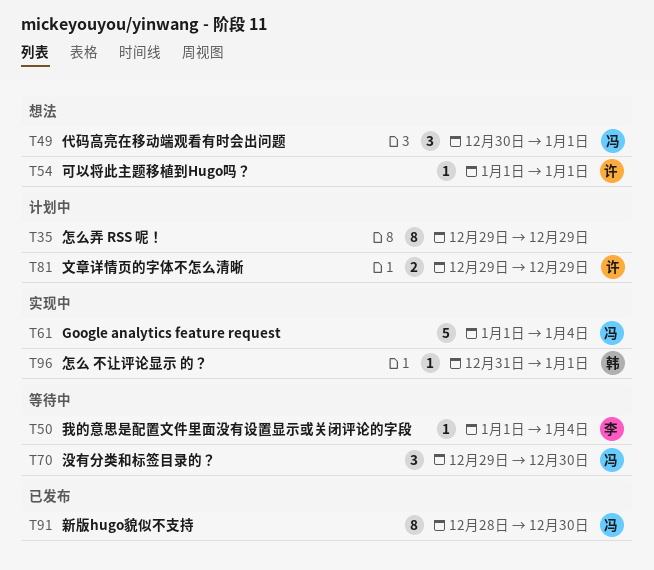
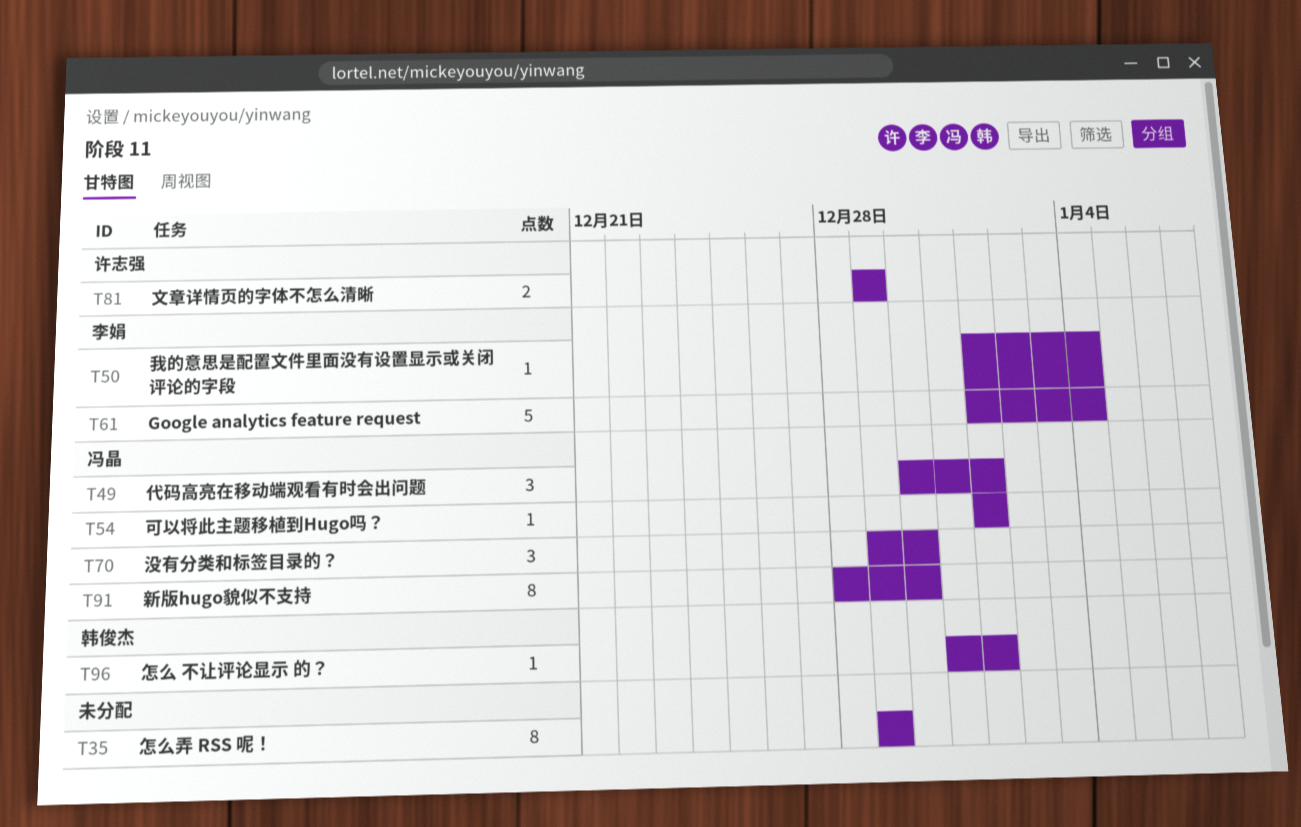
T54, owner: 许志强 -> 冯晶
T61, owner: 冯晶 -> 李娟

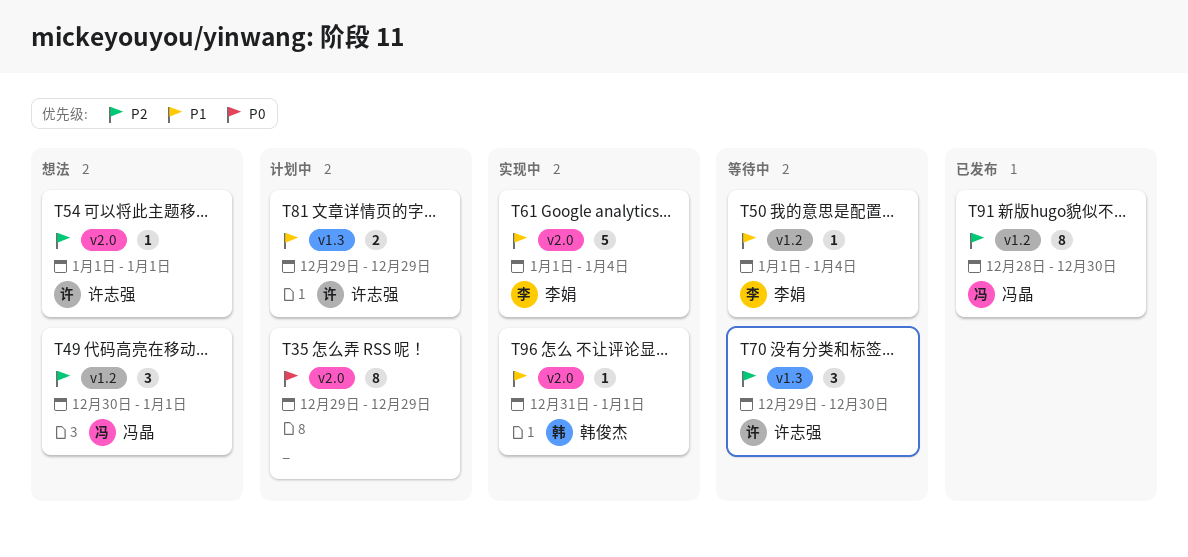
T54, owner: 冯晶 -> 许志强
T70, owner: 冯晶 -> 许志强

